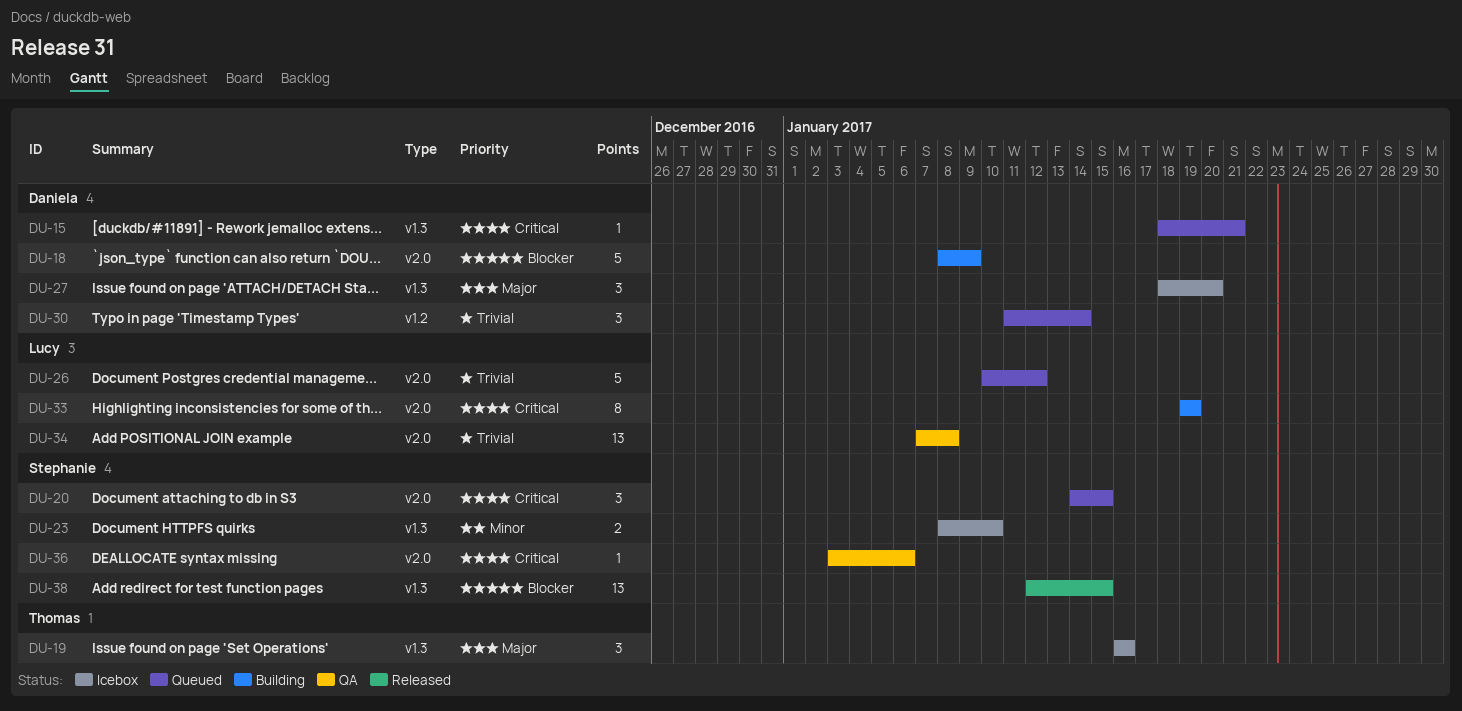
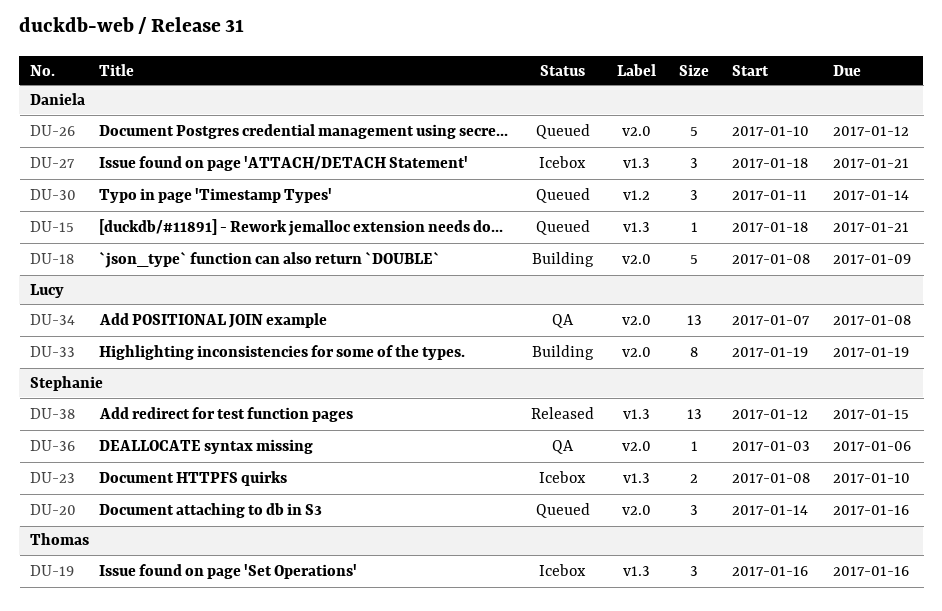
DU-20, due: Jan 15 -> Jan 16
DU-26, owner: Lucy -> Daniela
DU-27, due: Jan 20 -> Jan 21

